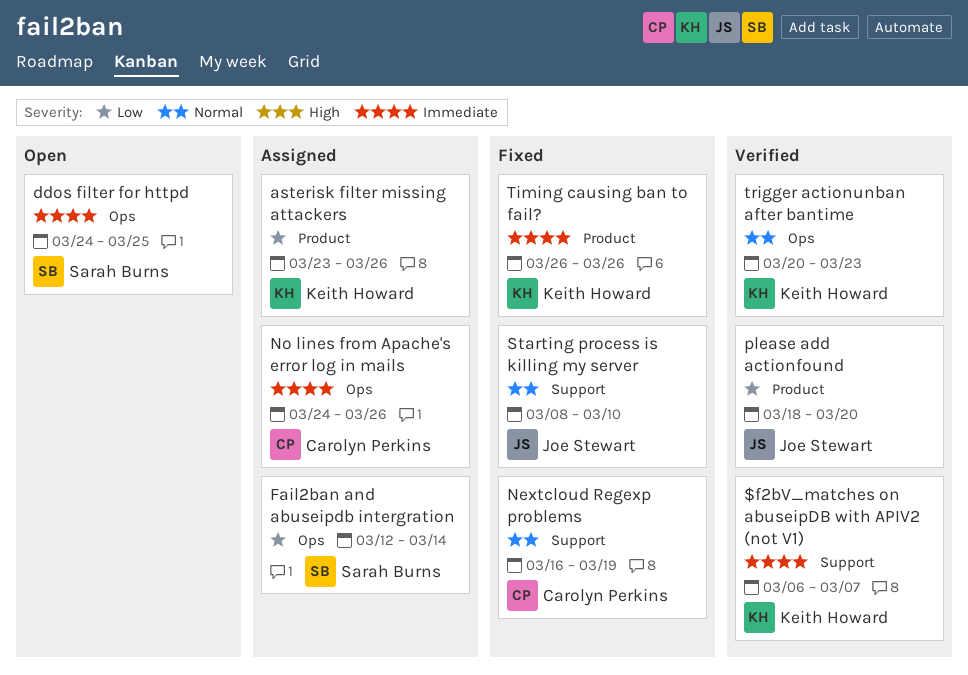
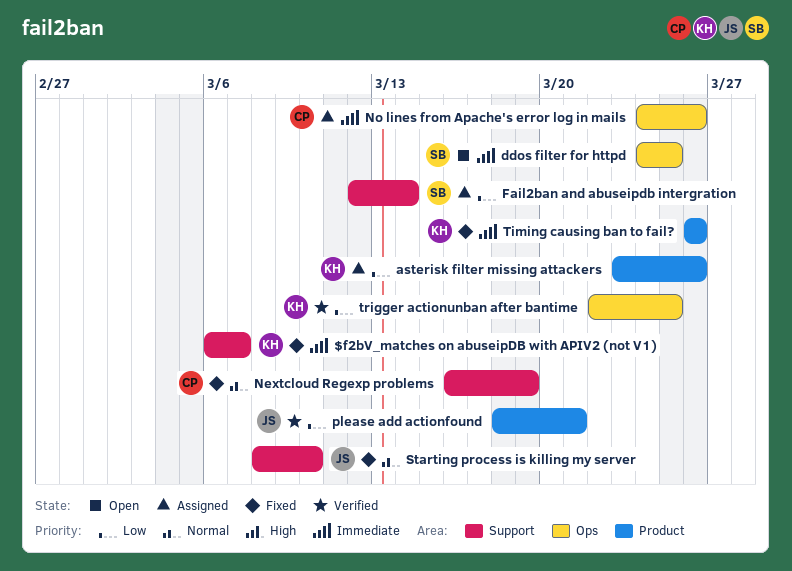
$f2bV_matches on abuseipDB with APIV2 (not V1), status: Verified -> Fixed
Fail2ban and abuseipdb intergration, label: Ops -> Support
please add actionfound, due: Mar 20 -> Mar 21
trigger actionunban after bantime, priority: Normal -> Low
trigger actionunban after bantime, start: Mar 20 -> Mar 22
trigger actionunban after bantime, due: Mar 23 -> Mar 25

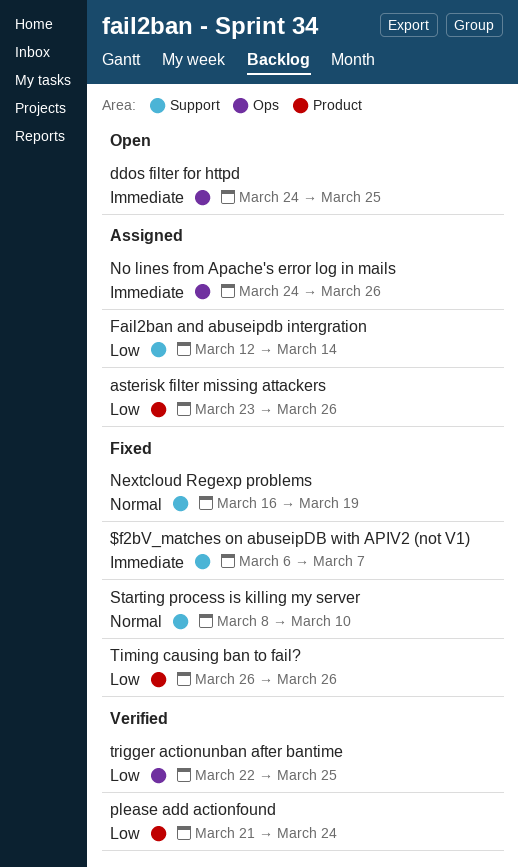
please add actionfound, start: Mar 18 -> Mar 21
please add actionfound, due: Mar 21 -> Mar 24
Timing causing ban to fail?, priority: Immediate -> Low

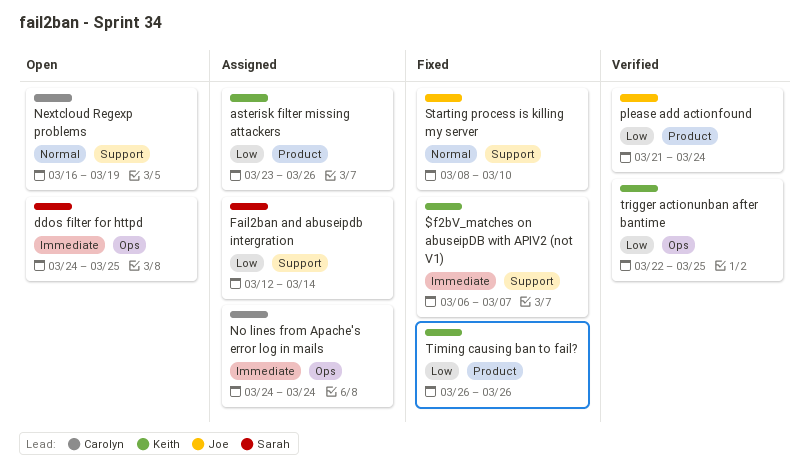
Nextcloud Regexp problems, status: Fixed -> Open
No lines from Apache's error log in mails, due: Mar 26 -> Mar 24

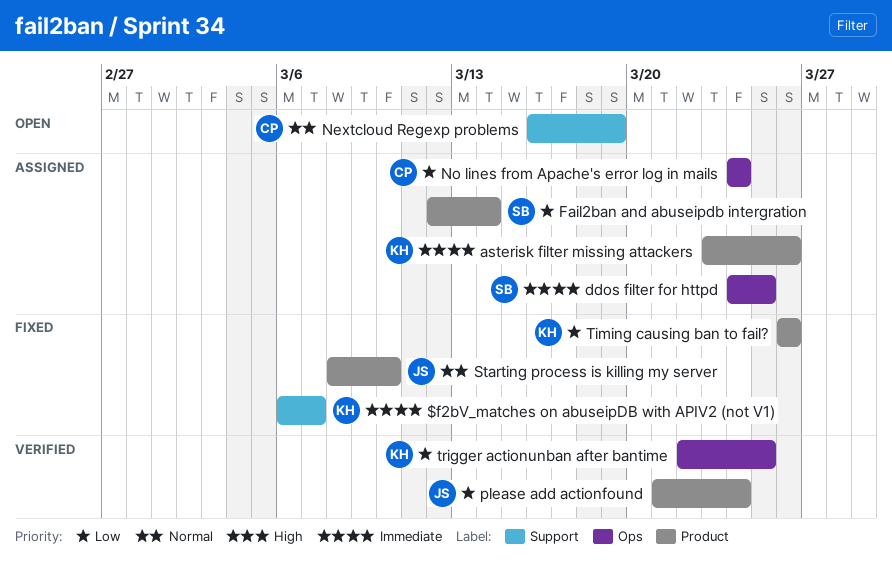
asterisk filter missing attackers, priority: Low -> Immediate
ddos filter for httpd, status: Open -> Assigned
Fail2ban and abuseipdb intergration, label: Support -> Product
No lines from Apache's error log in mails, priority: Immediate -> Low
Starting process is killing my server, label: Support -> Product

